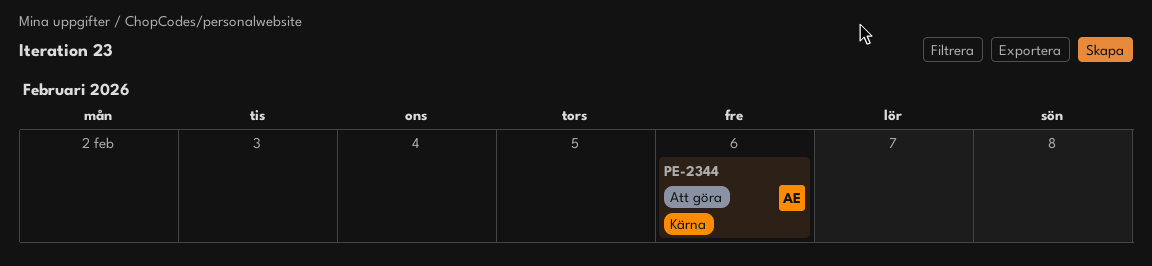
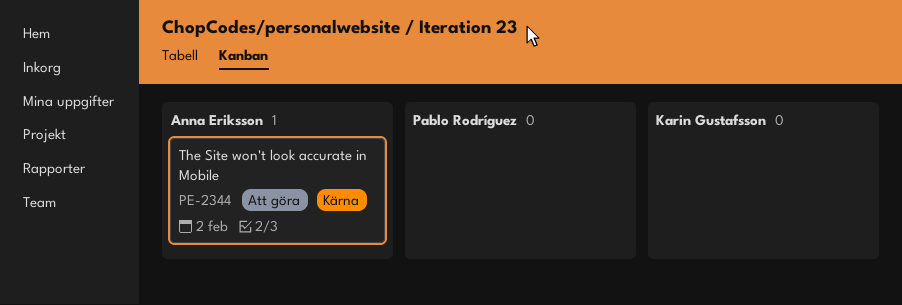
PE-2344, due: Feb 6 -> Feb 2

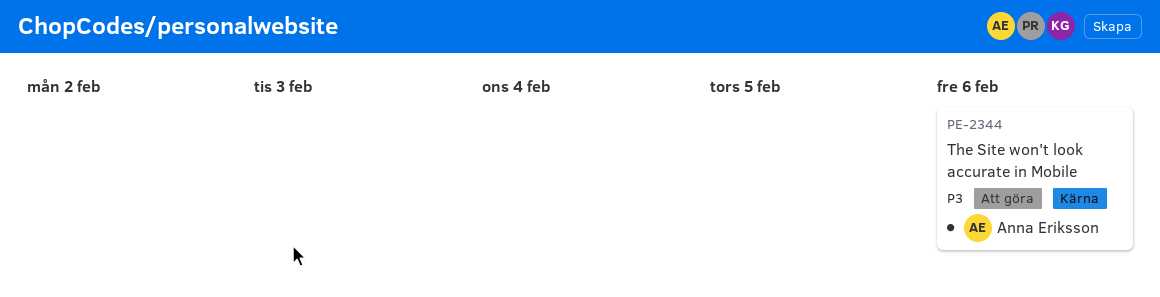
PE-2344, due: Feb 2 -> Feb 6

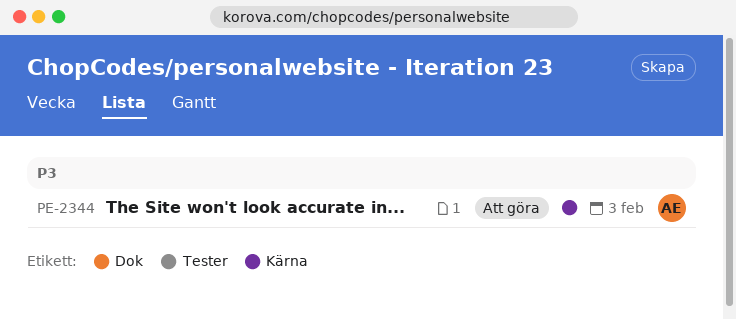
PE-2344, due: Feb 6 -> Feb 3

